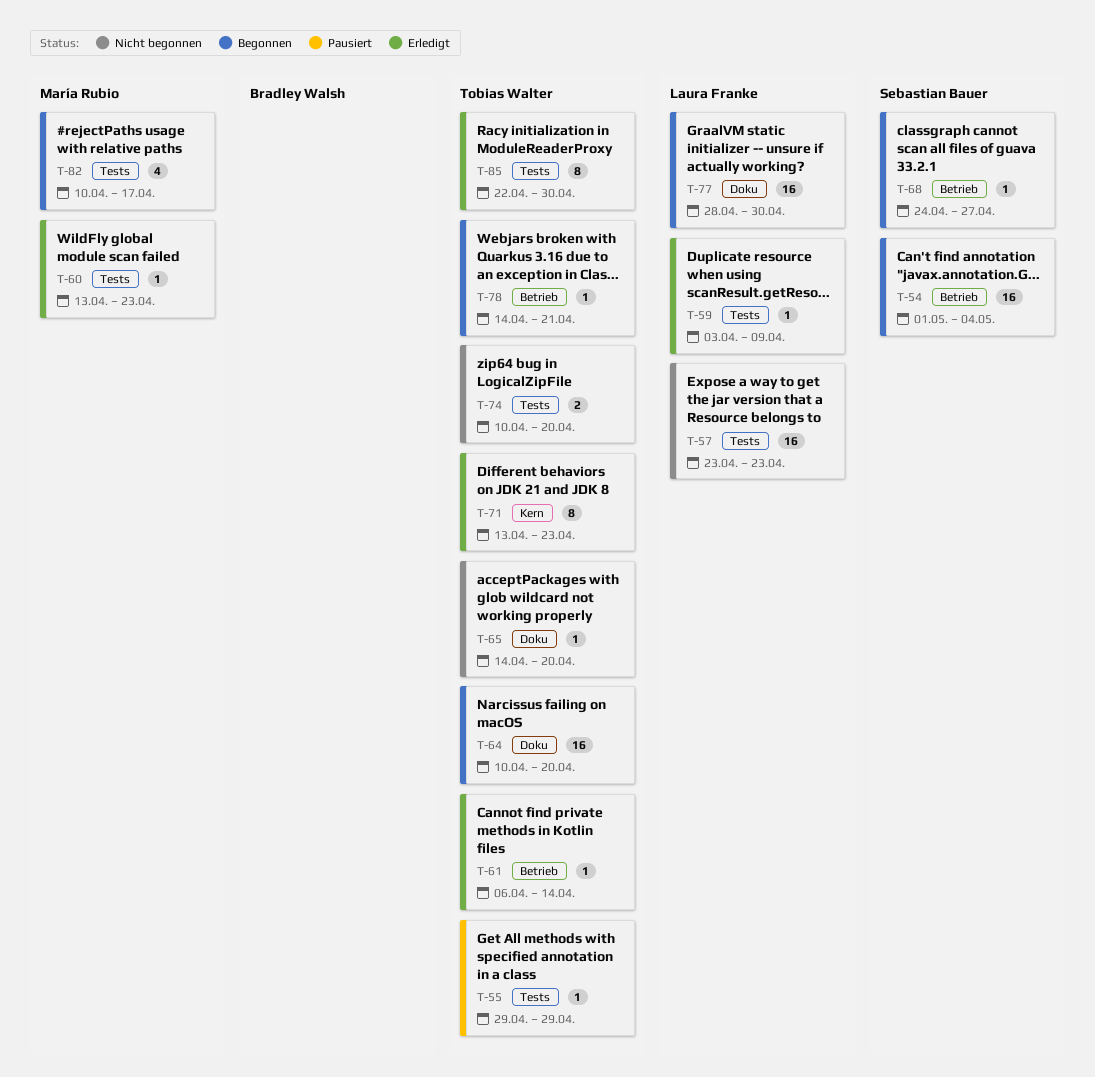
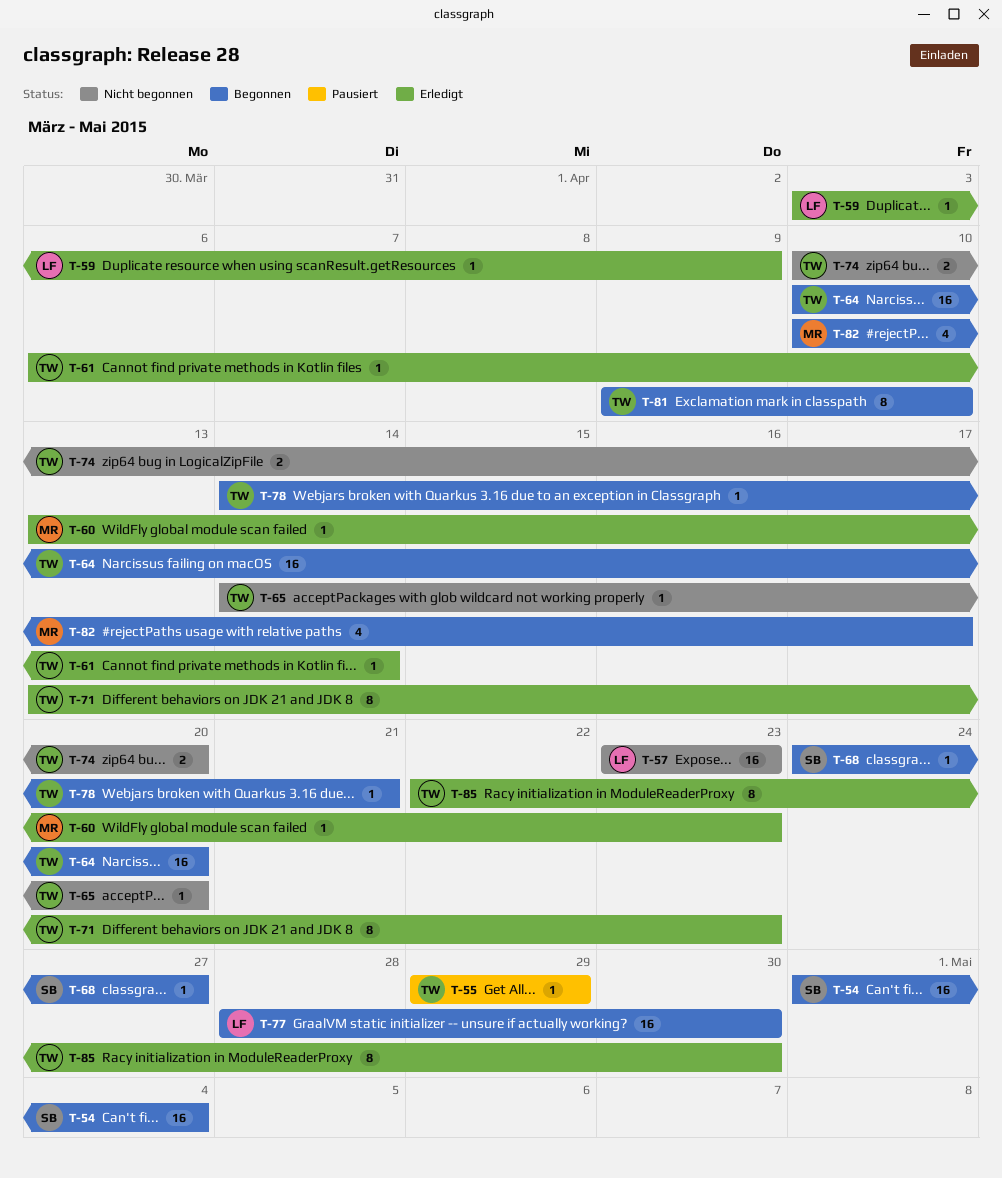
T-81: none -> present

